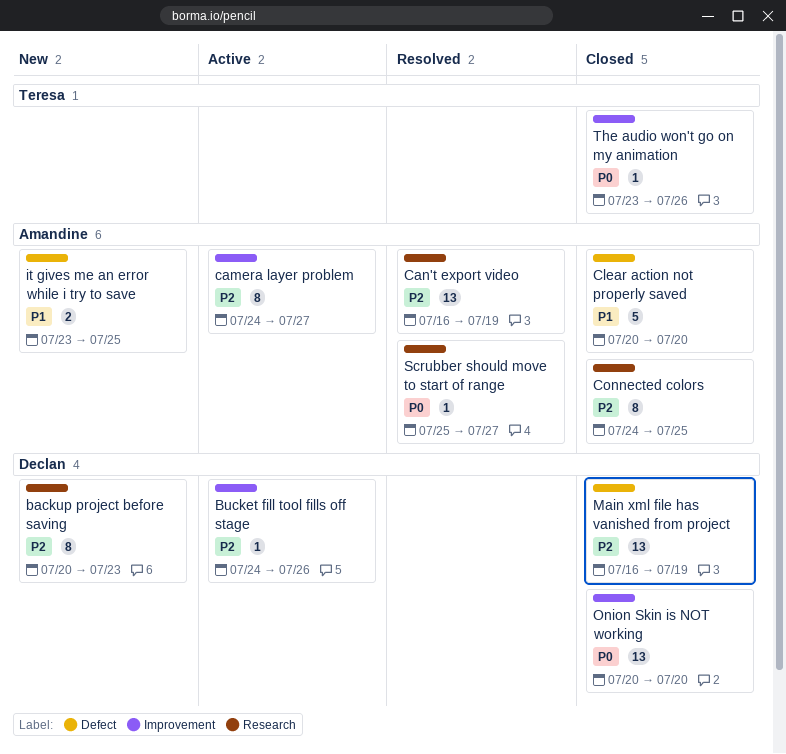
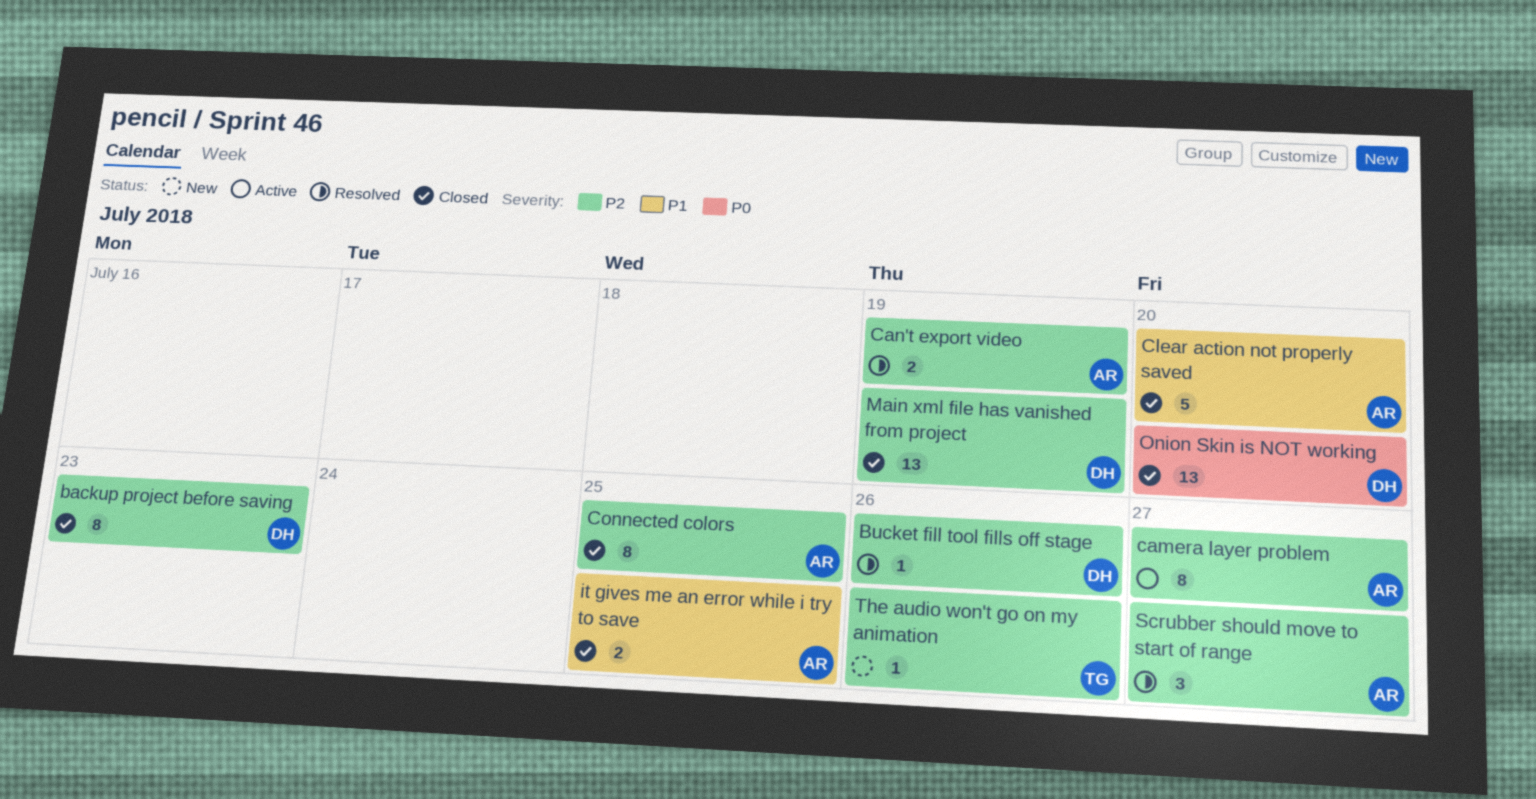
backup project before saving, status: New -> Closed
Bucket fill tool fills off stage, status: Active -> Resolved
Can't export video, estimate: 13 -> 2
it gives me an error while i try to save, status: New -> Closed
Scrubber should move to start of range, priority: P0 -> P2
Scrubber should move to start of range, estimate: 1 -> 3
The audio won't go on my animation, status: Closed -> New
The audio won't go on my animation, priority: P0 -> P2

